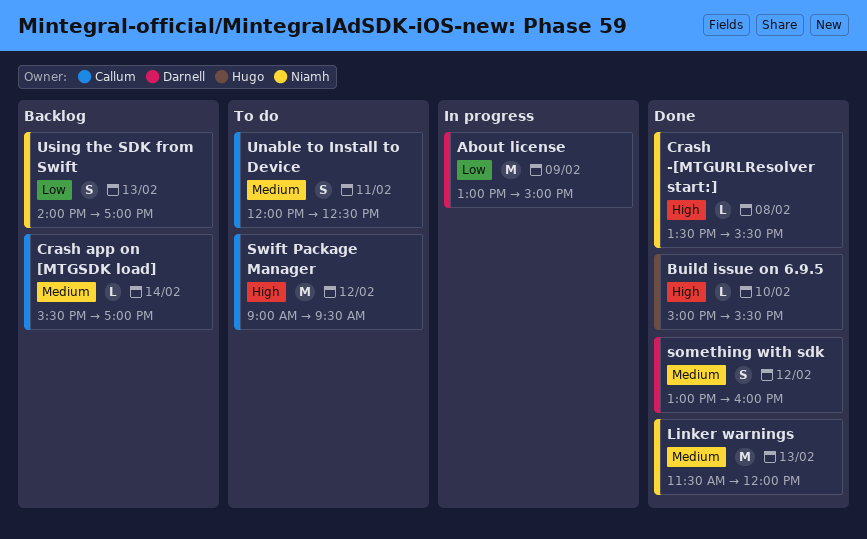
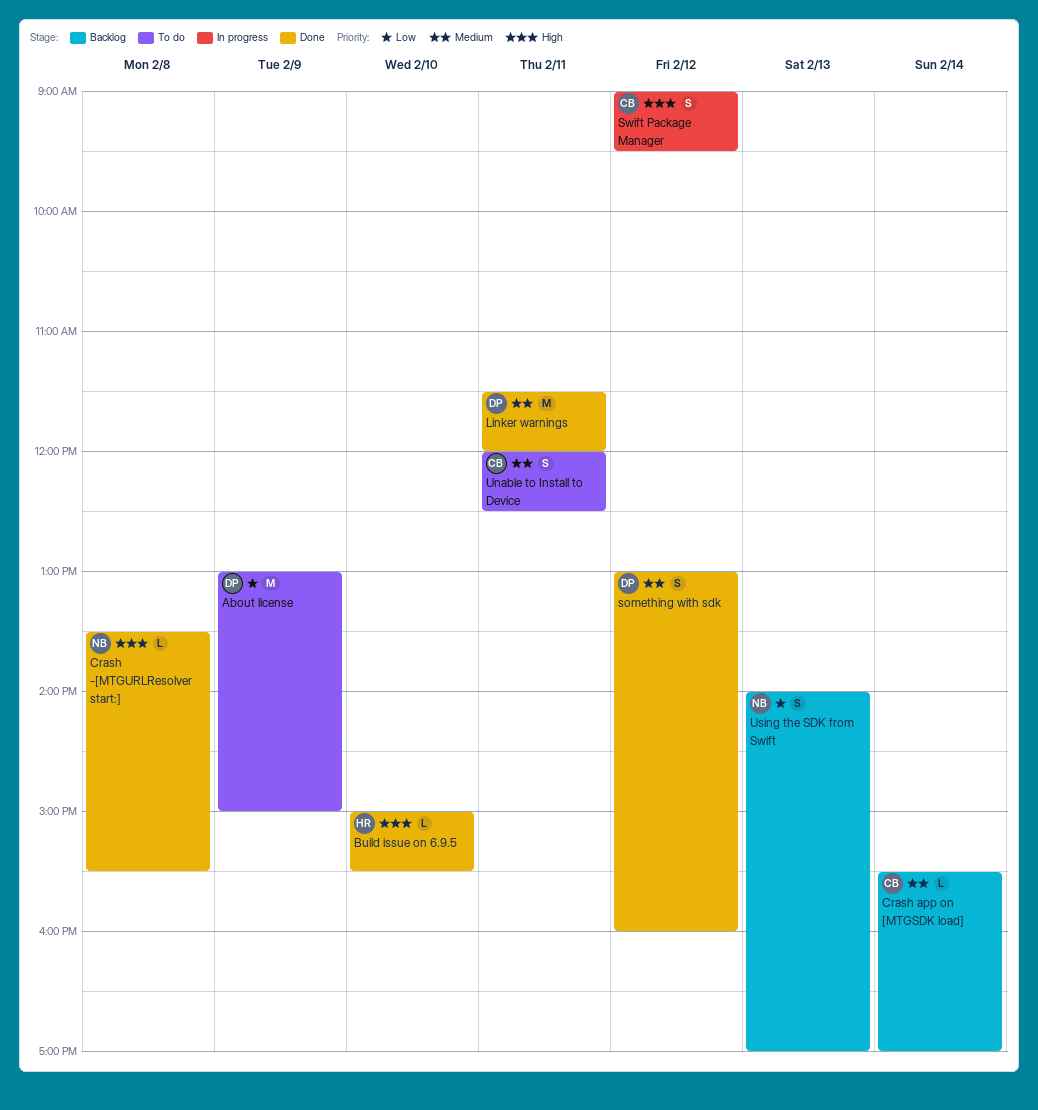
About license, status: In progress -> To do
Linker warnings, owner: Niamh -> Darnell
Linker warnings, day: Feb 13 -> Feb 11
Swift Package Manager, status: To do -> In progress
Swift Package Manager, estimate: M -> S

